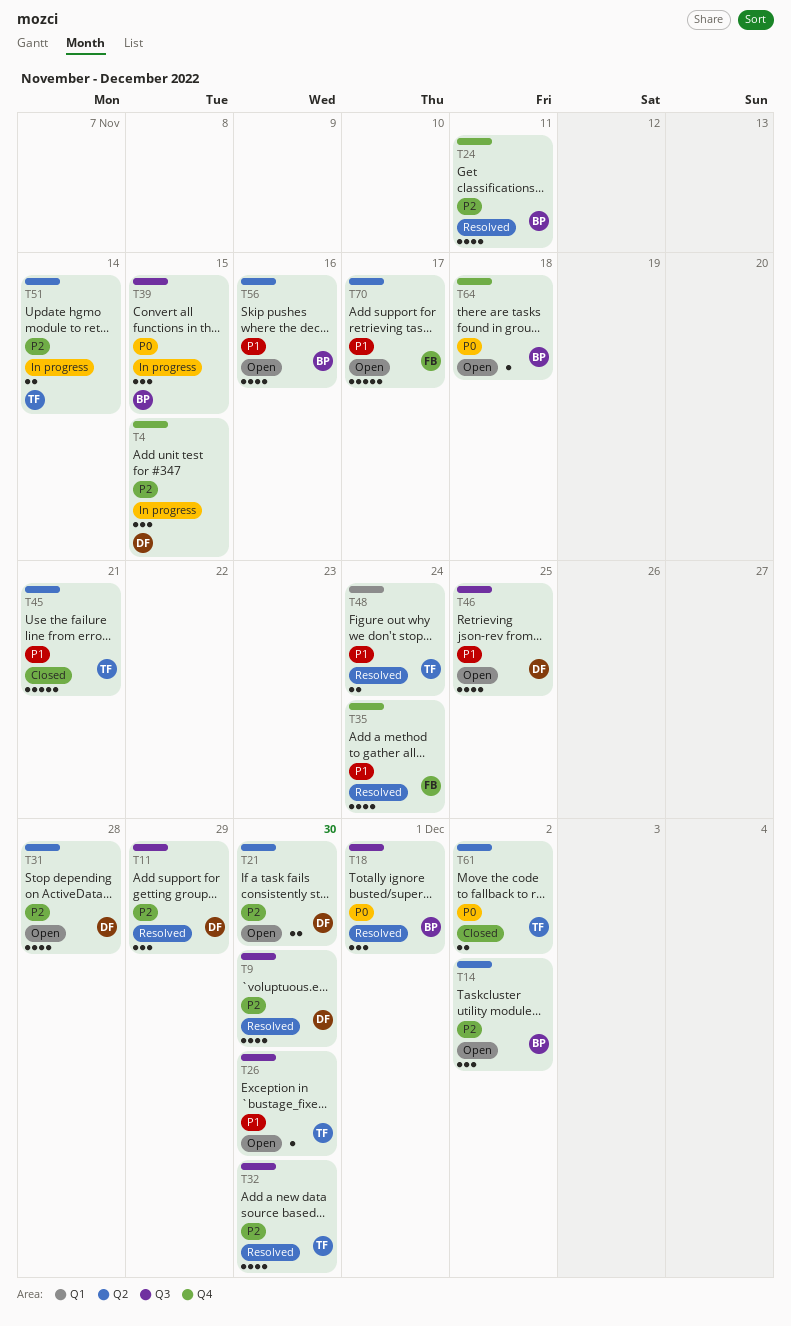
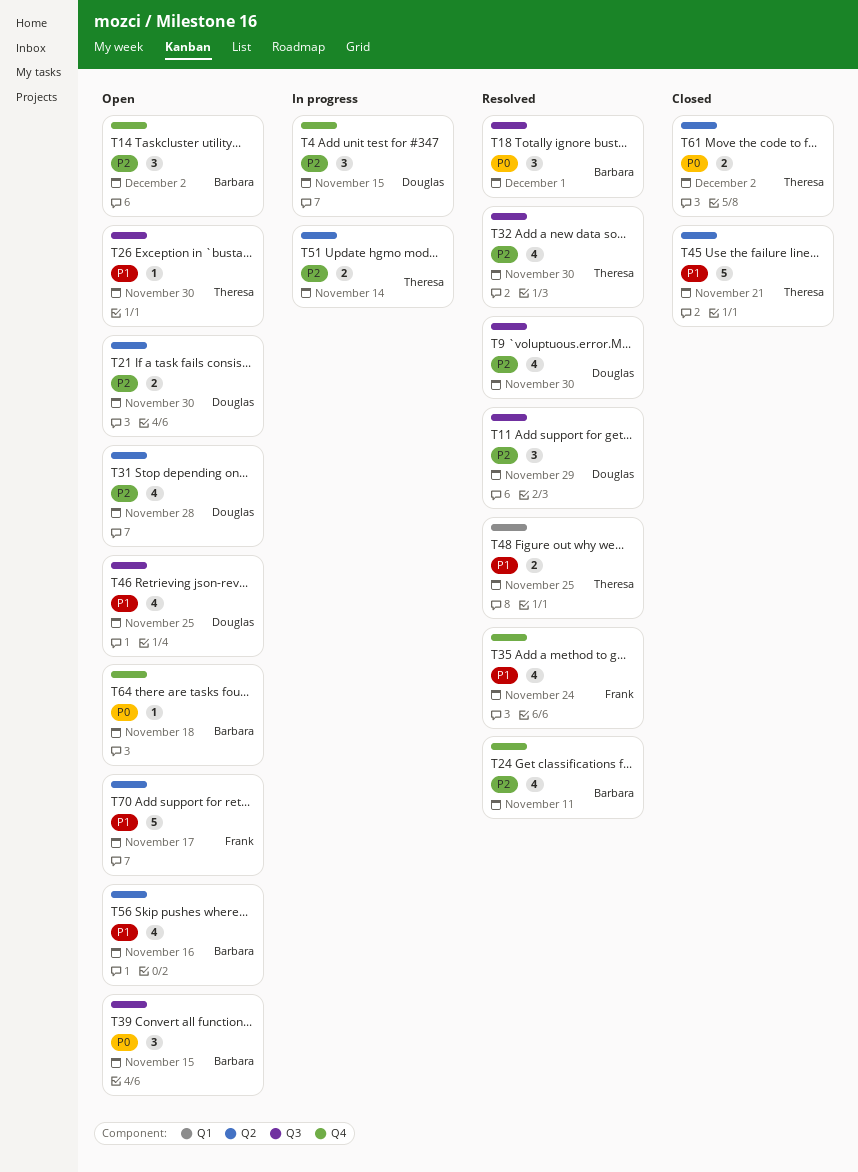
T14, label: Q2 -> Q4
T39, status: In progress -> Open
T48, due: Nov 24 -> Nov 25

